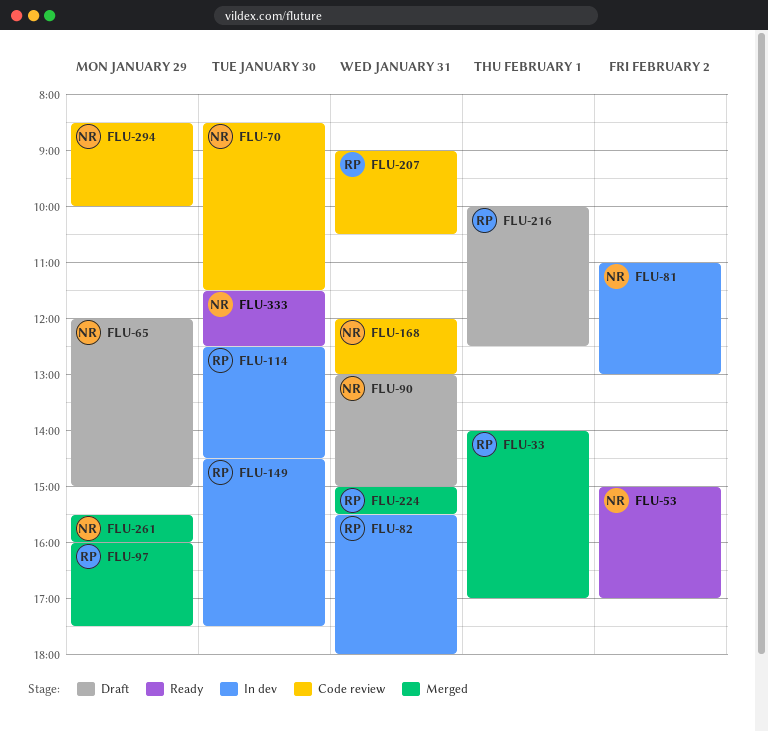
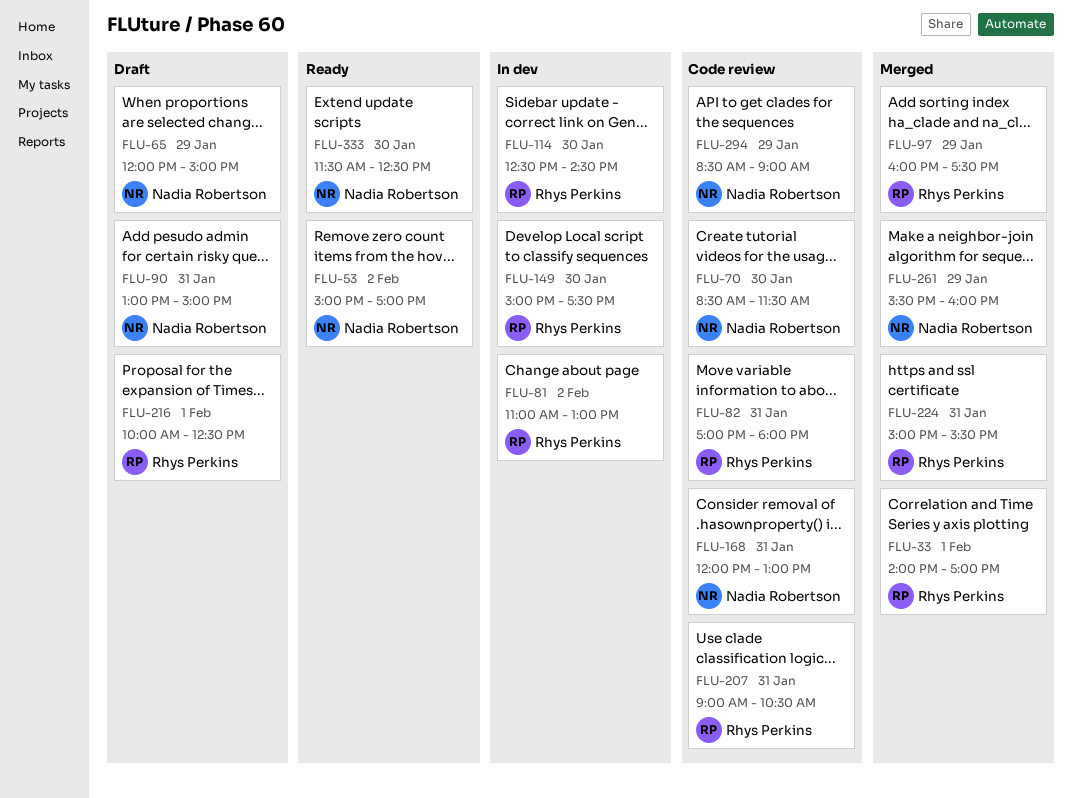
FLU-81, owner: Nadia Robertson -> Rhys Perkins
FLU-82, status: In dev -> Code review
FLU-82, begins: 15:30 -> 17:00
FLU-149, begins: 14:30 -> 15:00
FLU-294, ends: 10:00 -> 09:00

